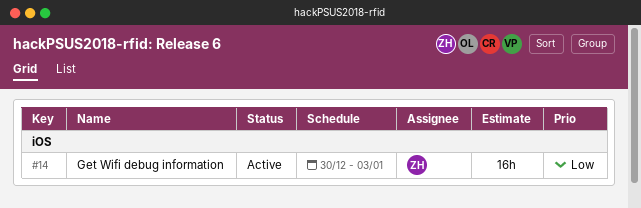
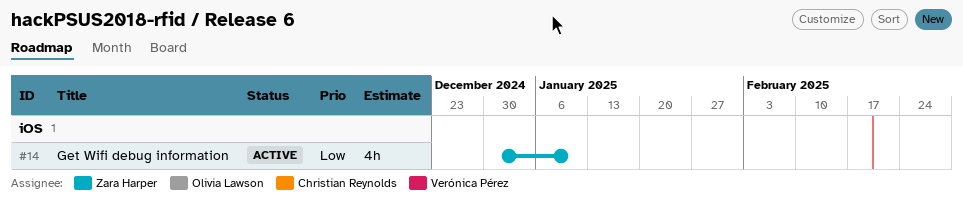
#14, estimate: 16h -> 4h
#14, due: Jan 3 -> Jan 10

